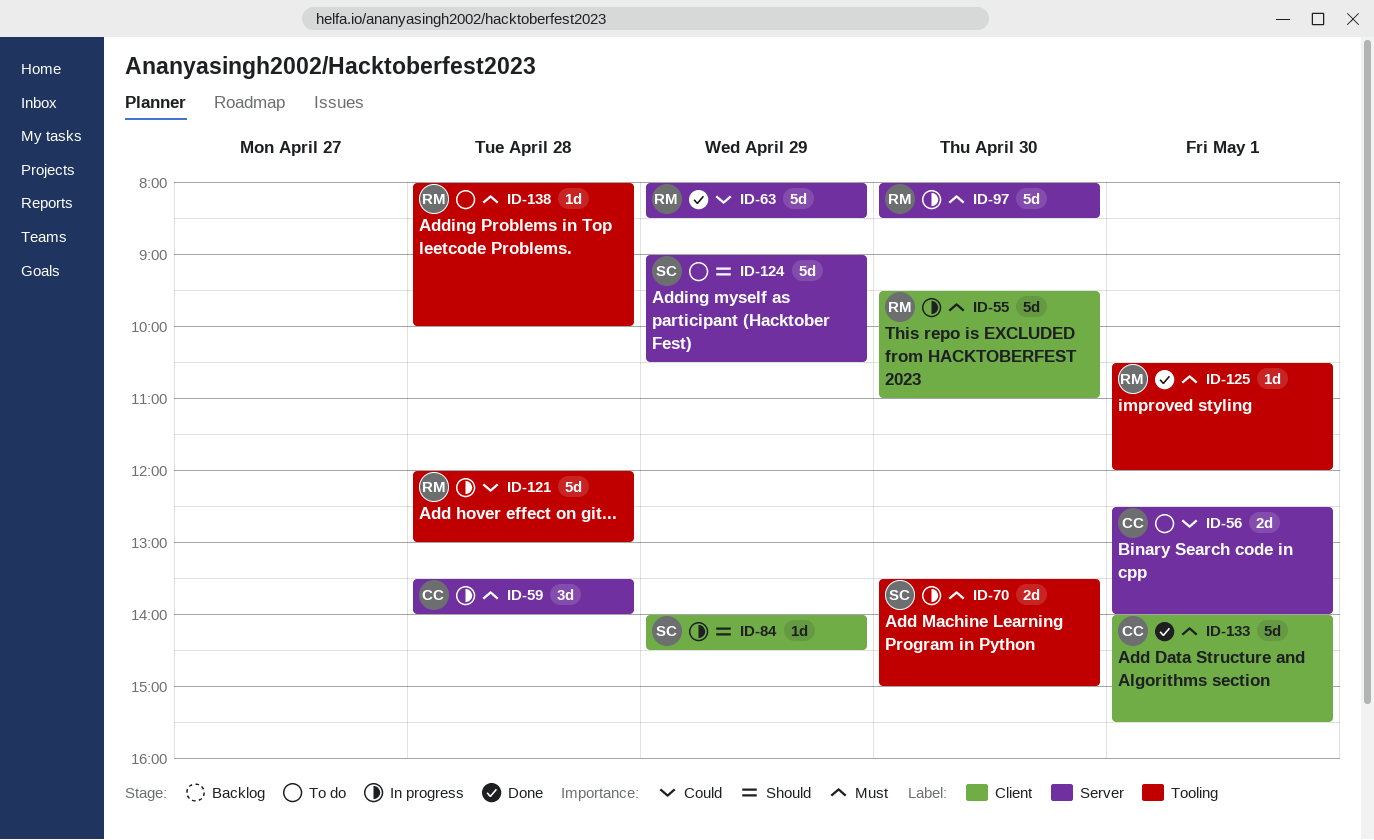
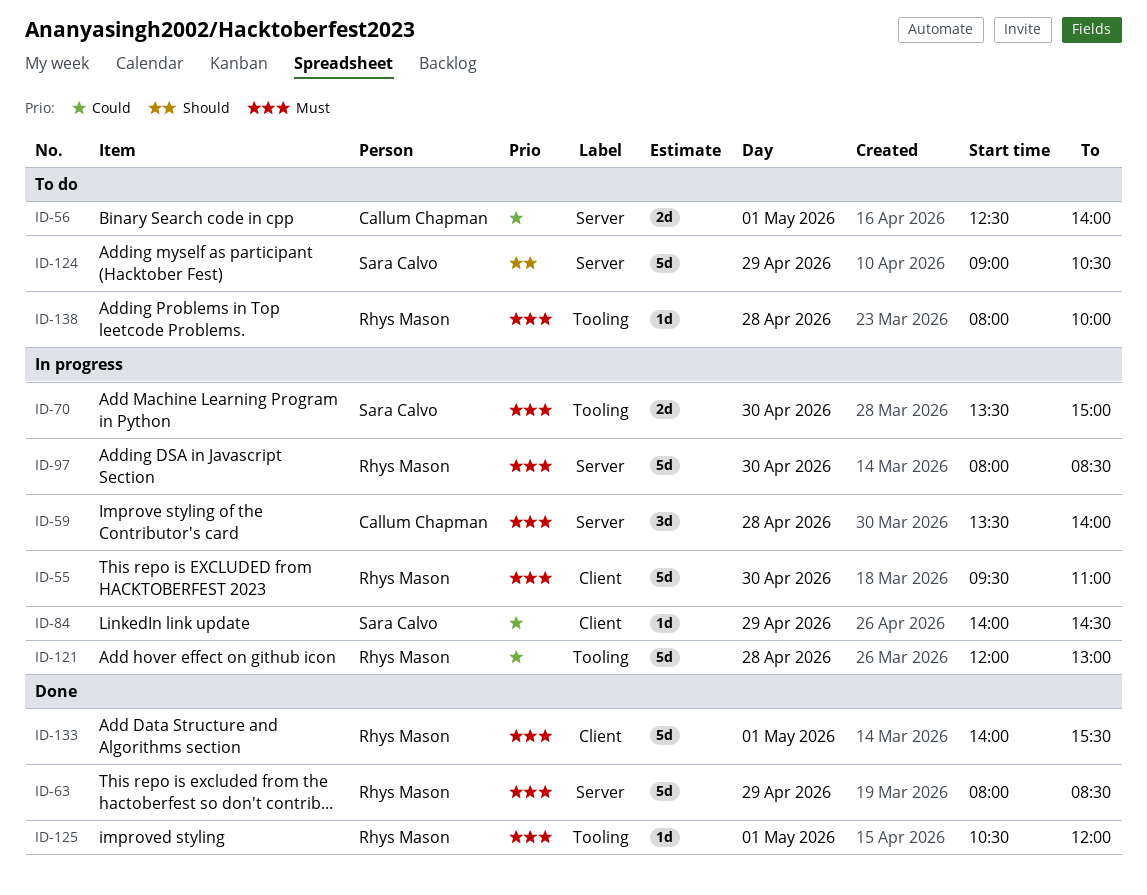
ID-63, priority: Could -> Must
ID-84, priority: Should -> Could
ID-133, owner: Callum Chapman -> Rhys Mason

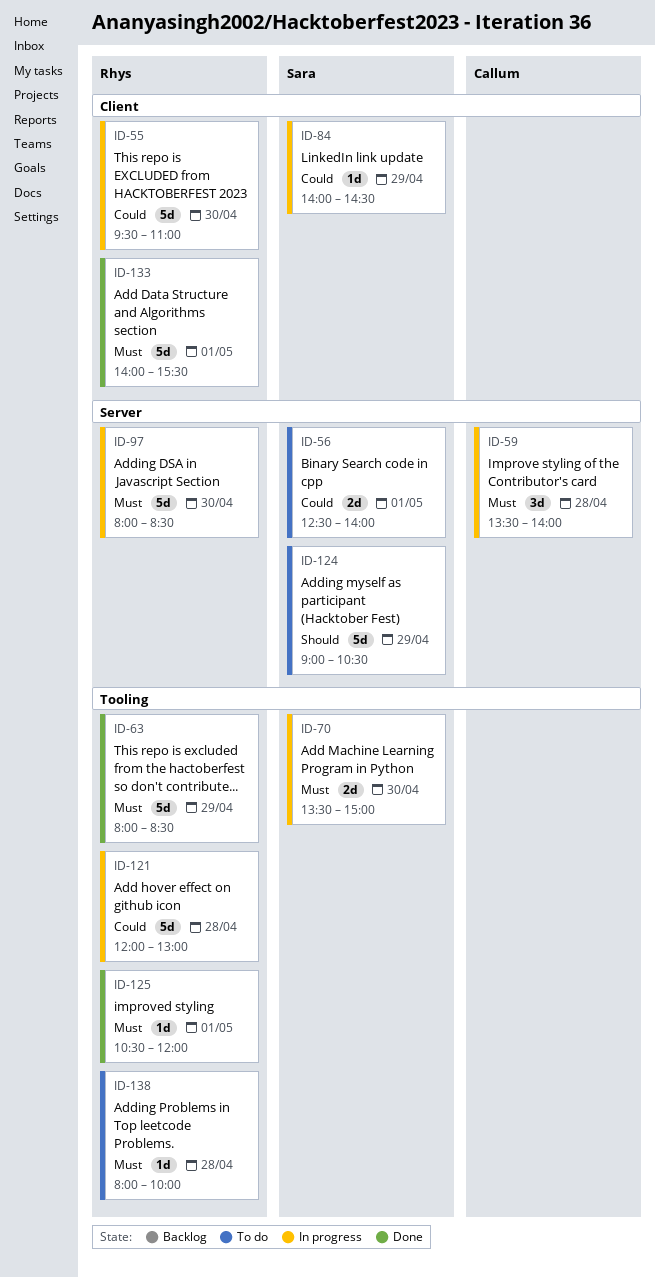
ID-55, priority: Must -> Could
ID-56, owner: Callum Chapman -> Sara Calvo
ID-63, label: Server -> Tooling

